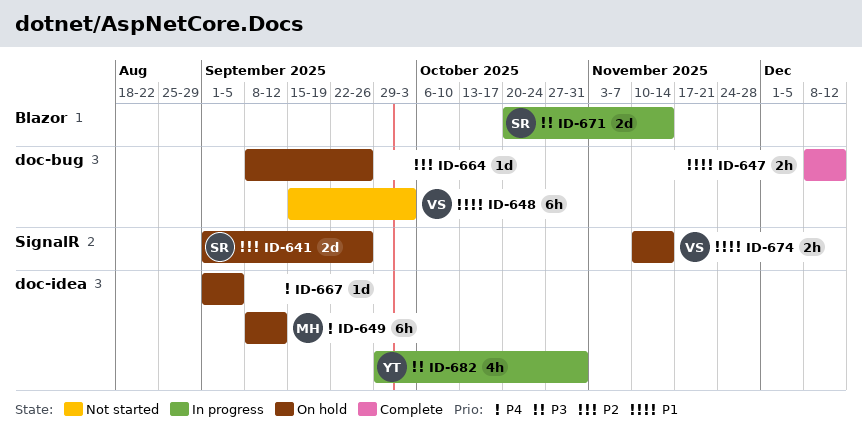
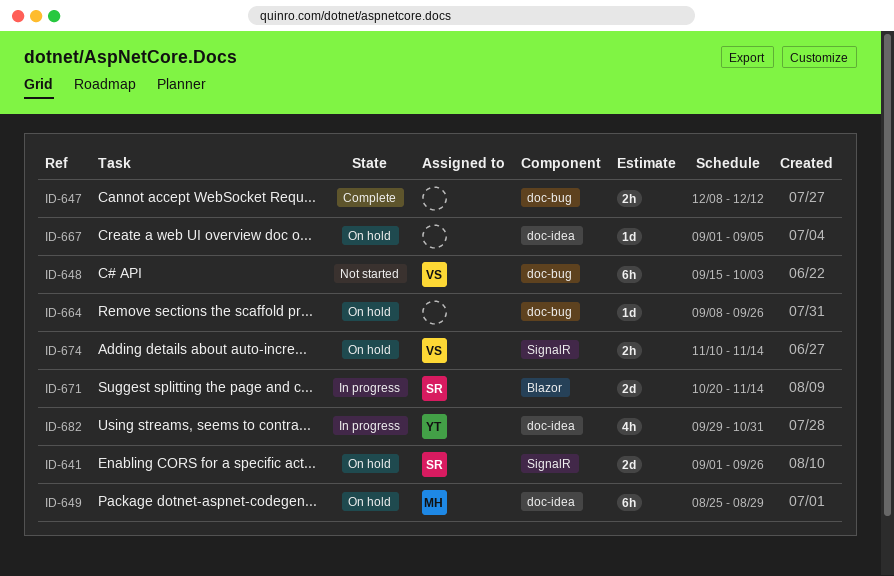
ID-649, start: Sep 8 -> Aug 25
ID-649, due: Sep 12 -> Aug 29

